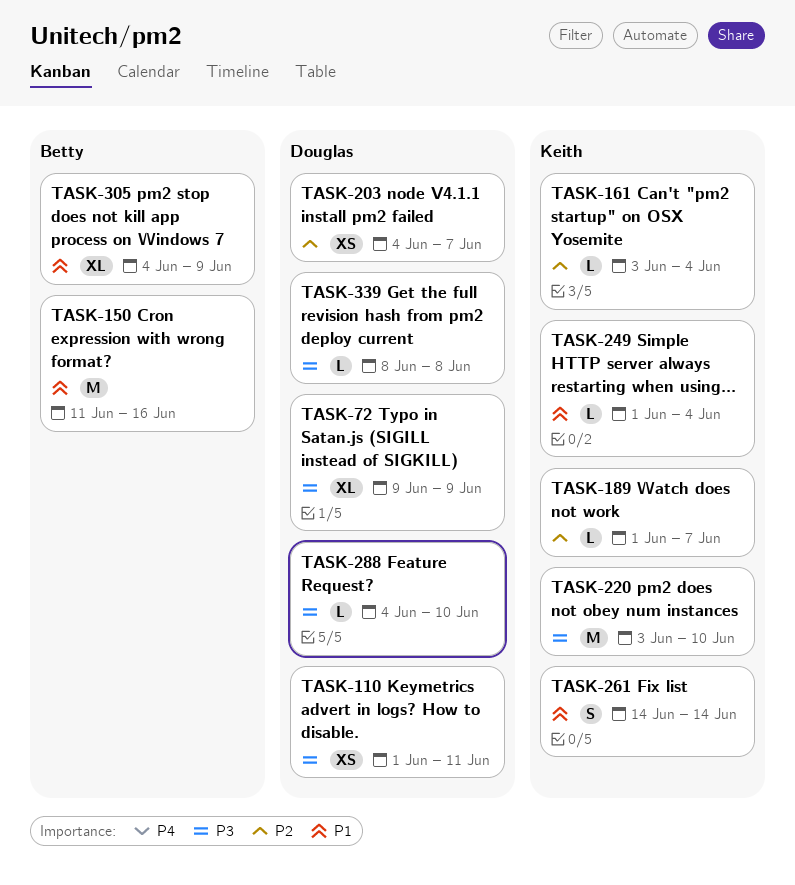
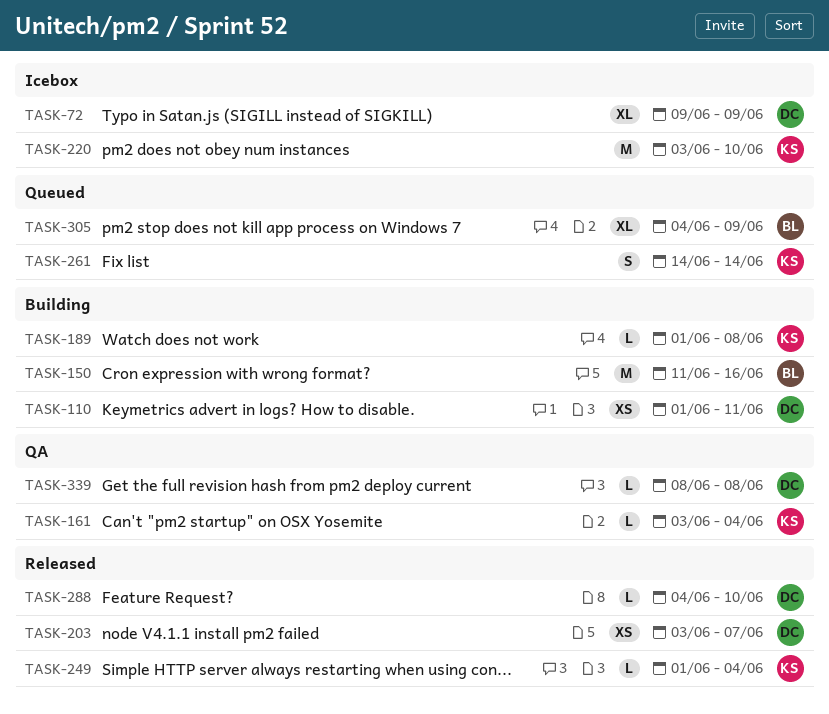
TASK-189, due: Jun 7 -> Jun 8
TASK-203, start: Jun 4 -> Jun 3

